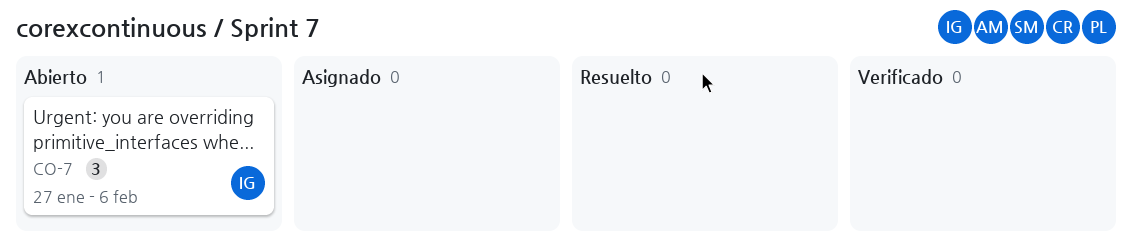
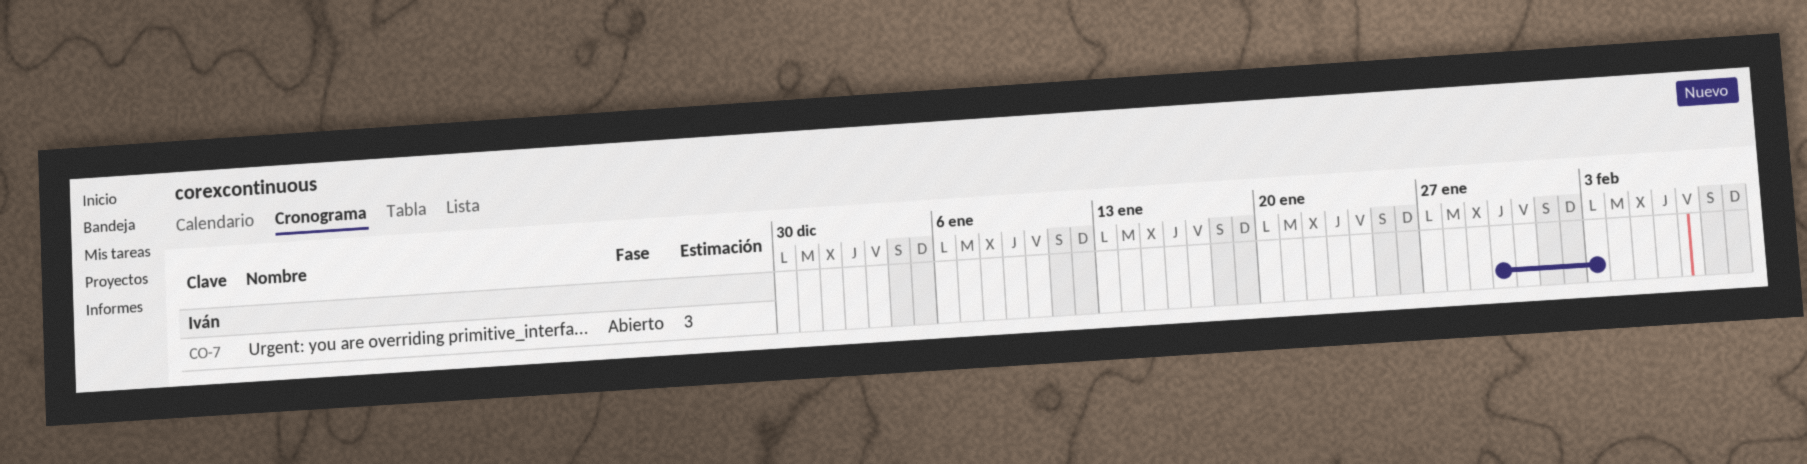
CO-7, start: Jan 27 -> Jan 30
CO-7, due: Feb 6 -> Feb 3

